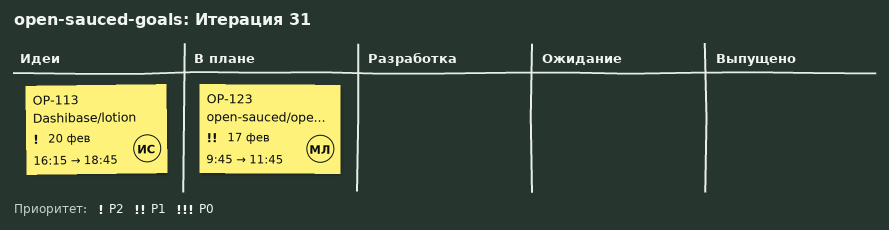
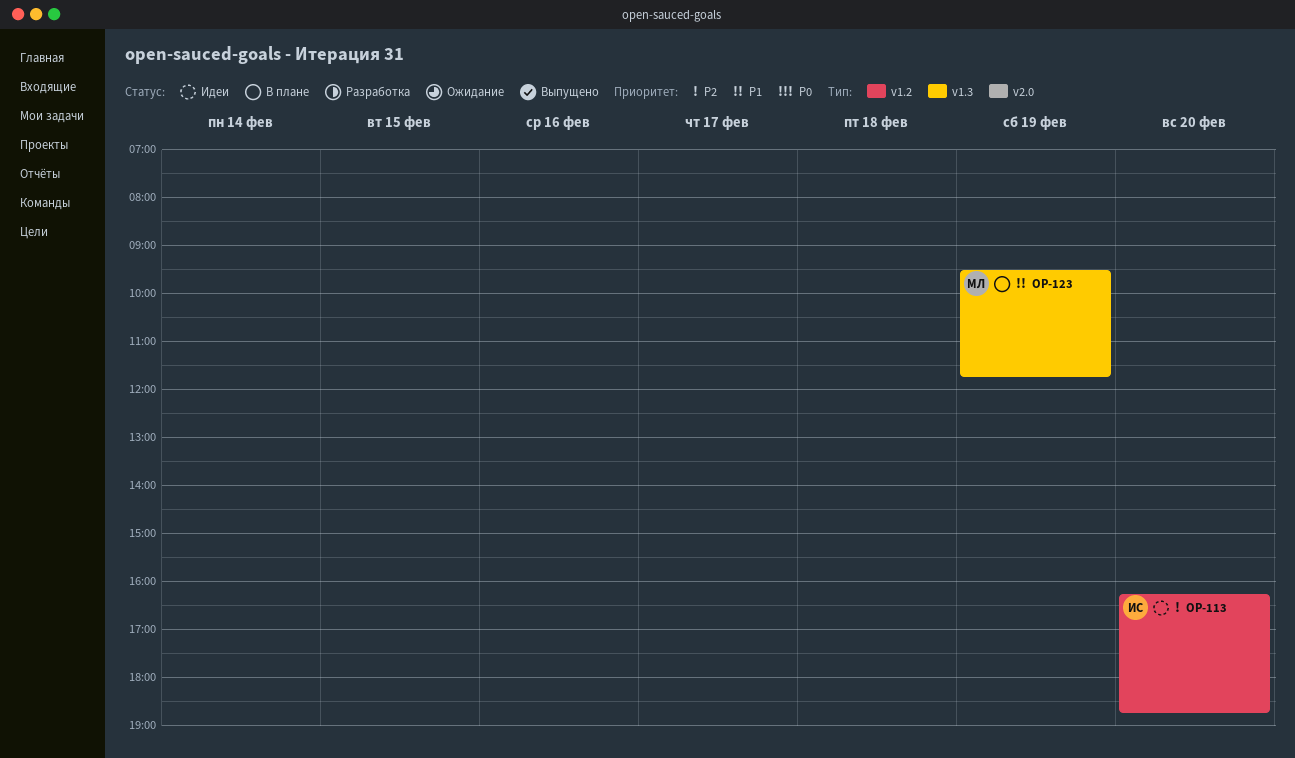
OP-123, day: Feb 17 -> Feb 19
OP-123, begins: 09:45 -> 09:30

